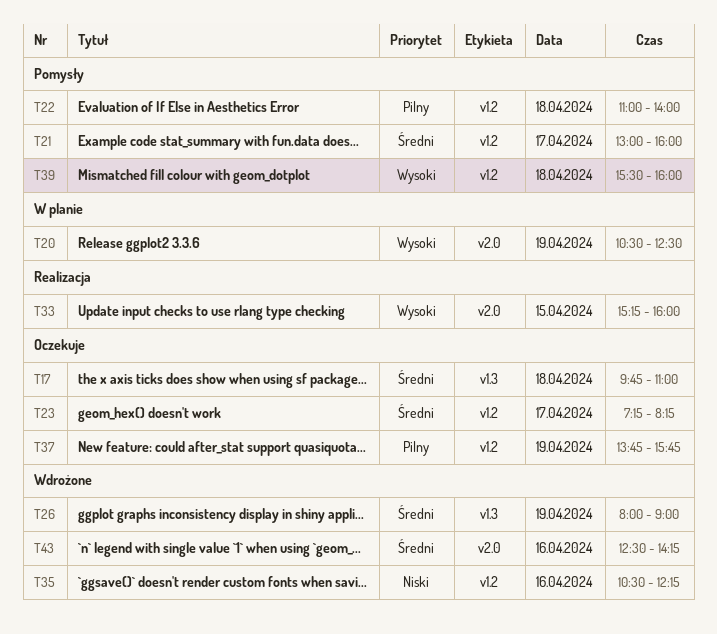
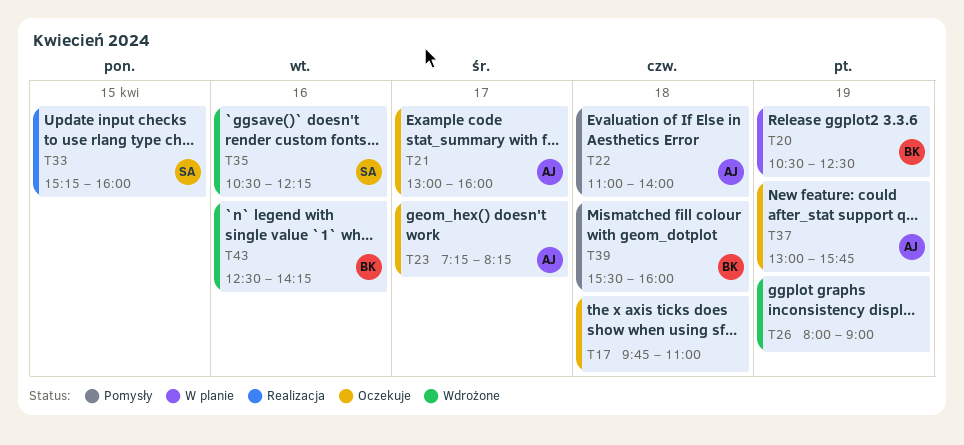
T21, status: Pomysły -> Oczekuje
T37, begins: 13:45 -> 13:00

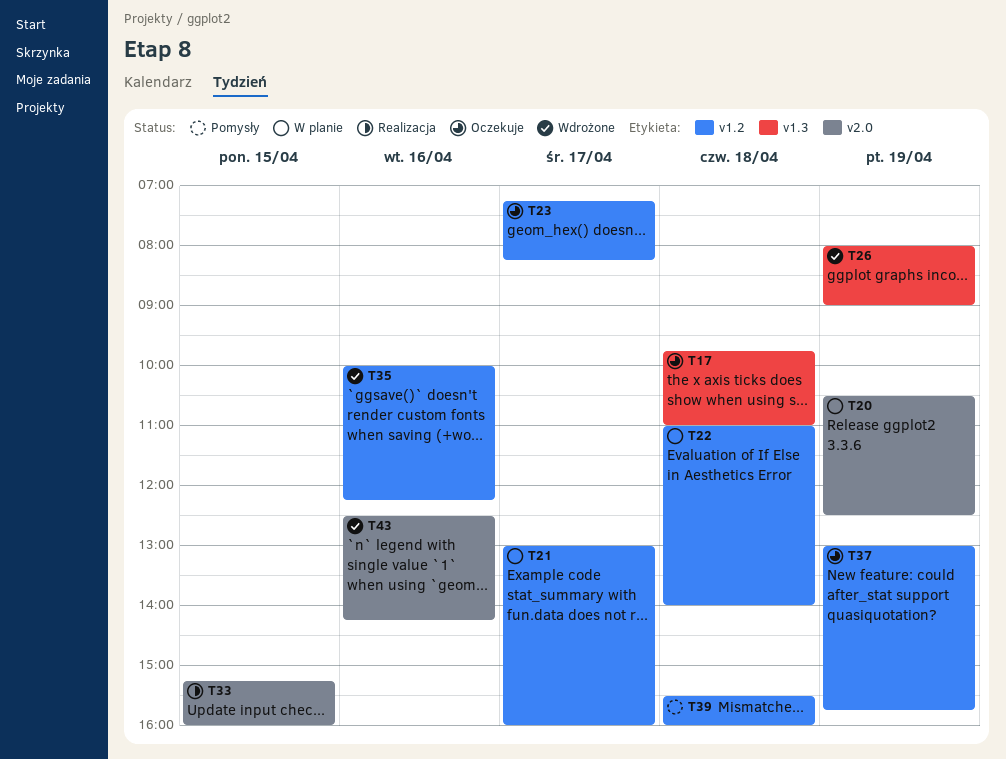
T21, status: Oczekuje -> W planie
T22, status: Pomysły -> W planie
T35, begins: 10:30 -> 10:00

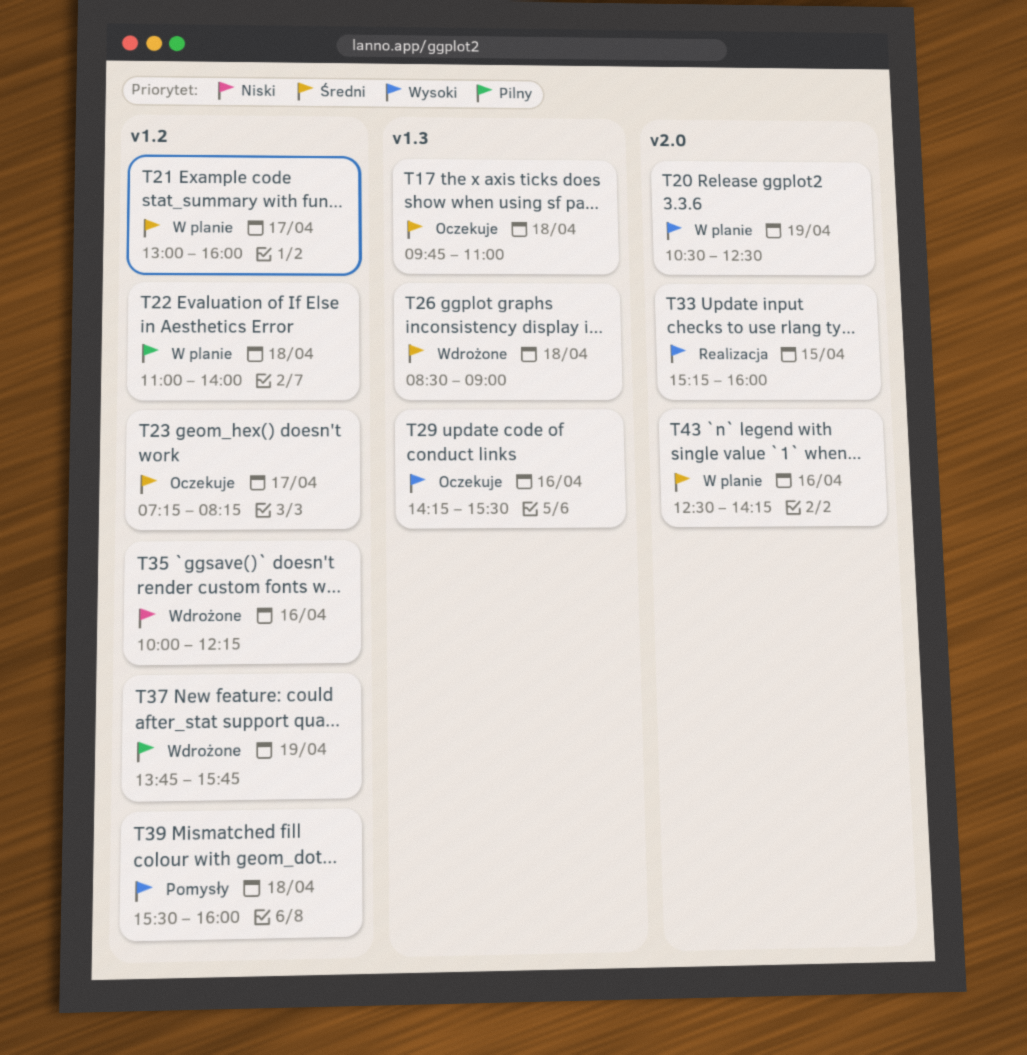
T26, day: Apr 19 -> Apr 18
T26, begins: 08:00 -> 08:30
T29: none -> present
T37, status: Oczekuje -> Wdrożone
T37, begins: 13:00 -> 13:45
T43, status: Wdrożone -> W planie

